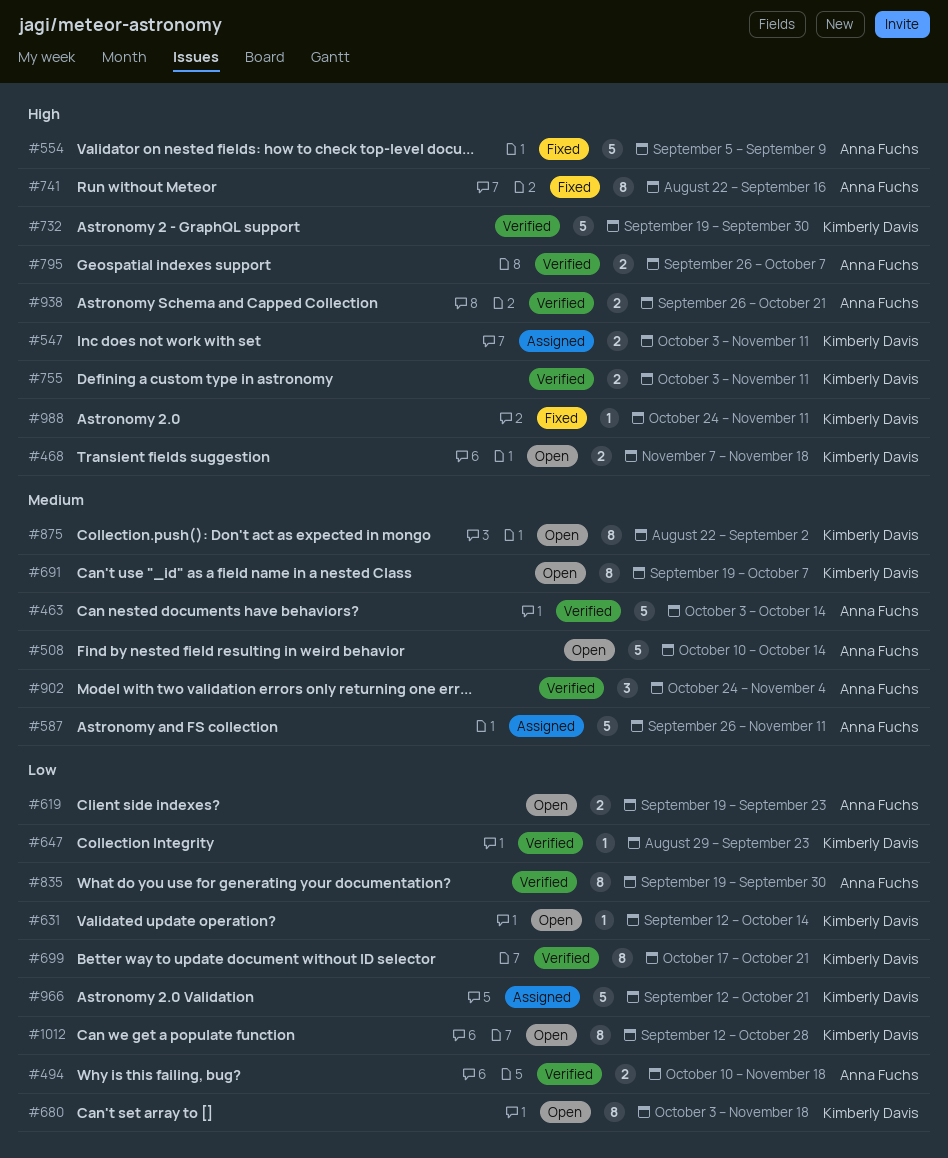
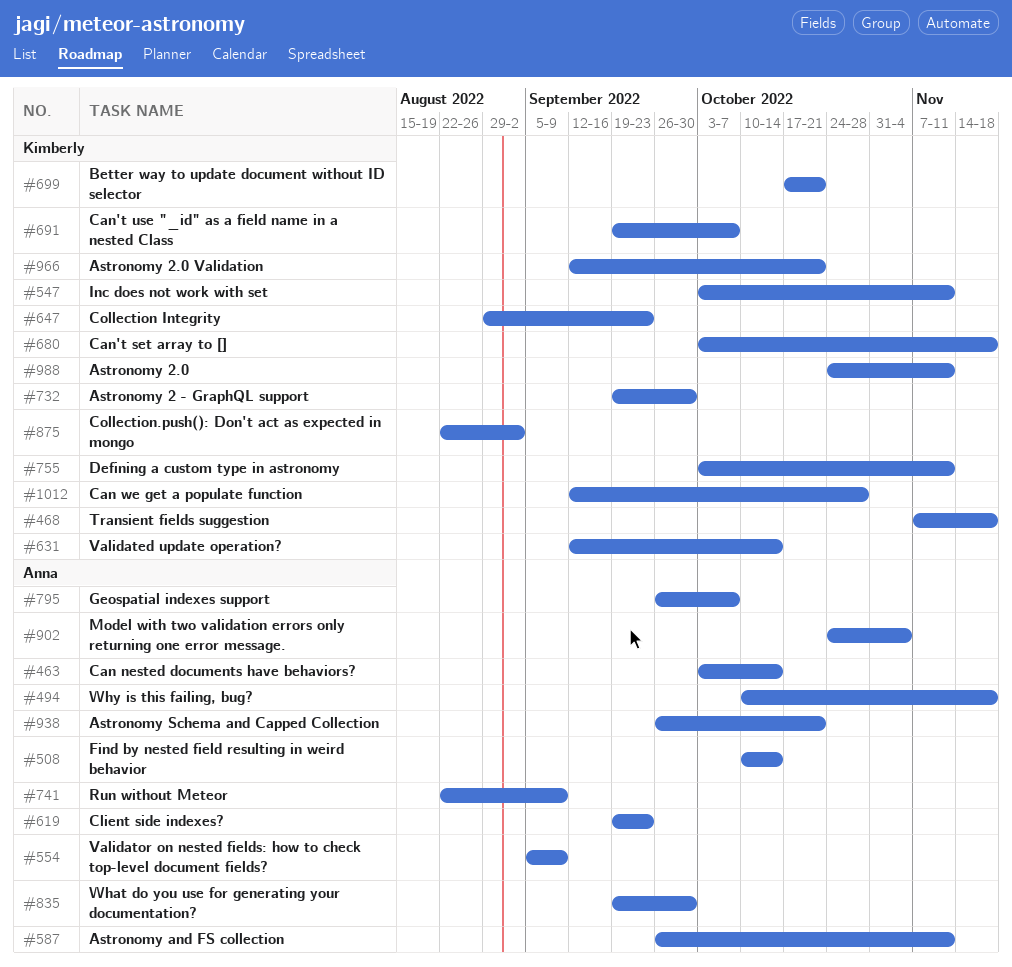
#741, due: Sep 16 -> Sep 9

